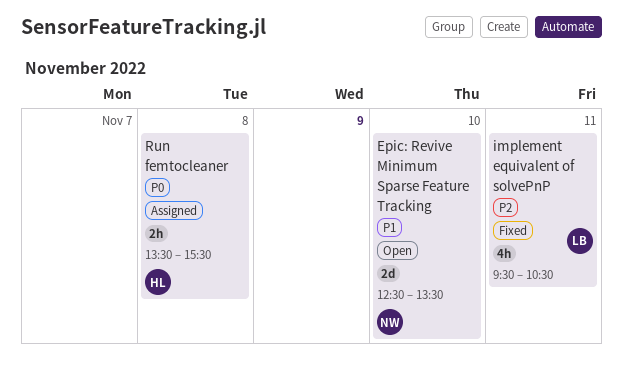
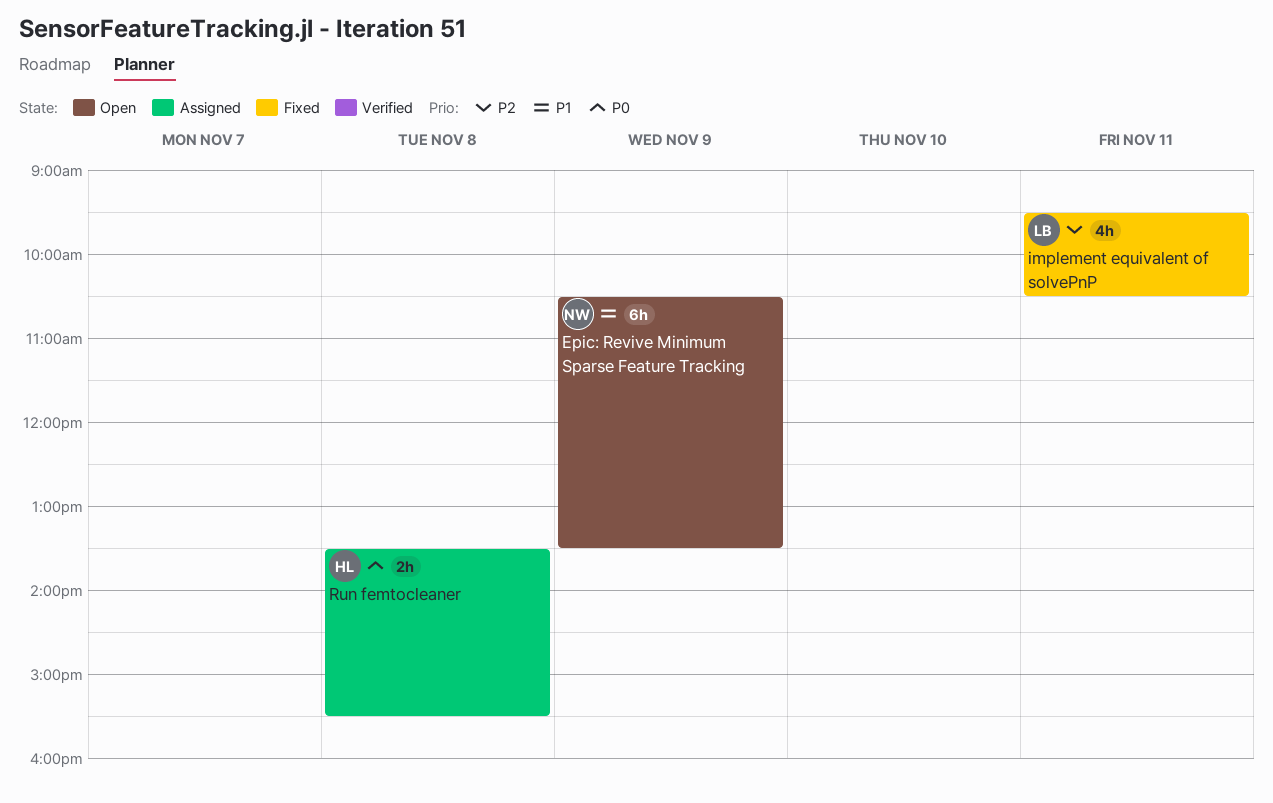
Epic: Revive Minimum Sparse Feature Tracking, estimate: 2d -> 6h
Epic: Revive Minimum Sparse Feature Tracking, day: Nov 10 -> Nov 9
Epic: Revive Minimum Sparse Feature Tracking, begins: 12:30 -> 10:30

